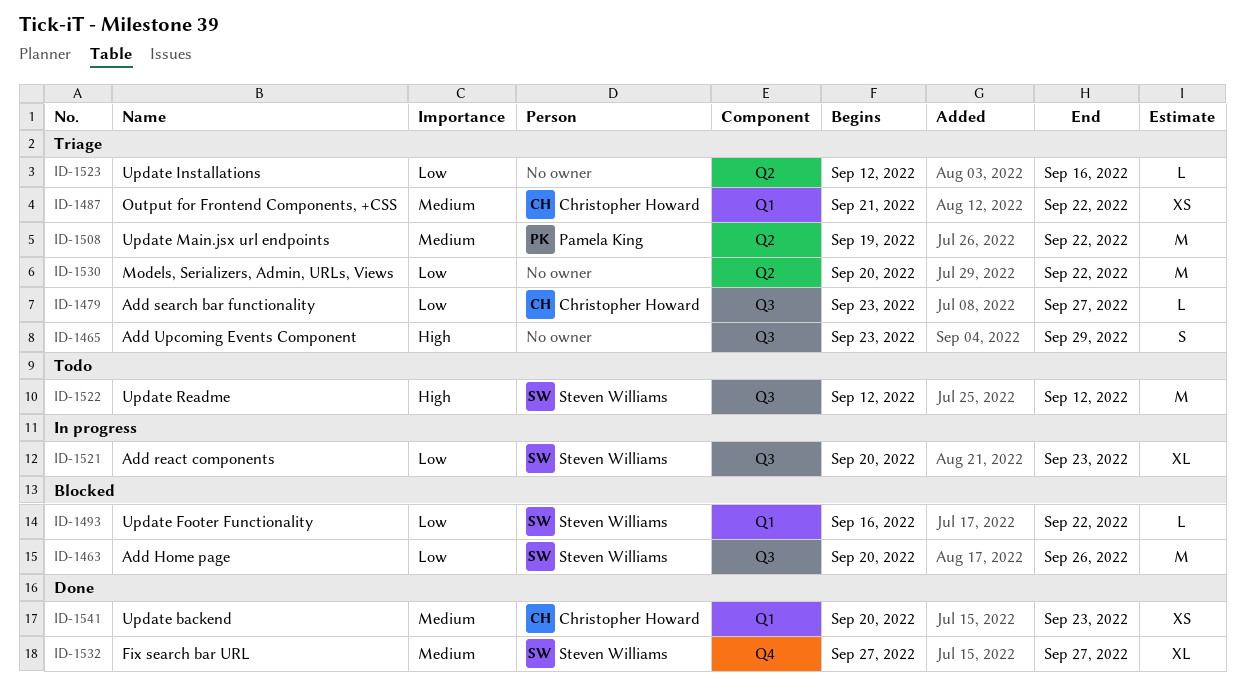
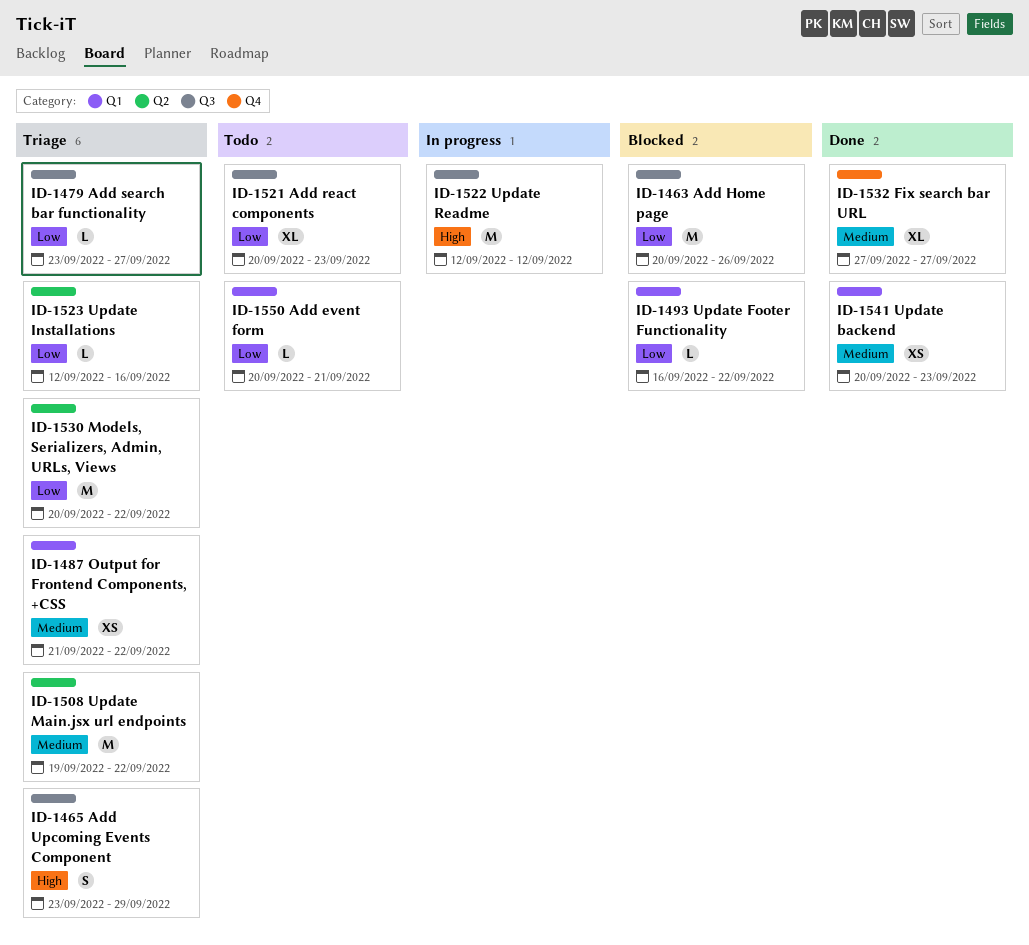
ID-1521, status: In progress -> Todo
ID-1522, status: Todo -> In progress
ID-1550: none -> present

